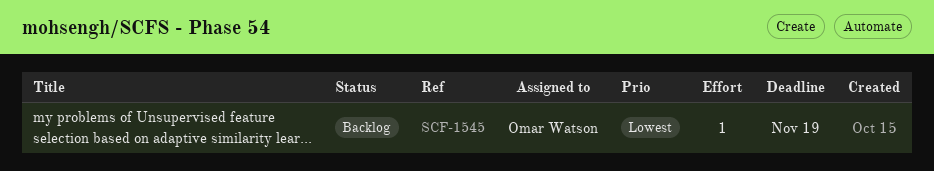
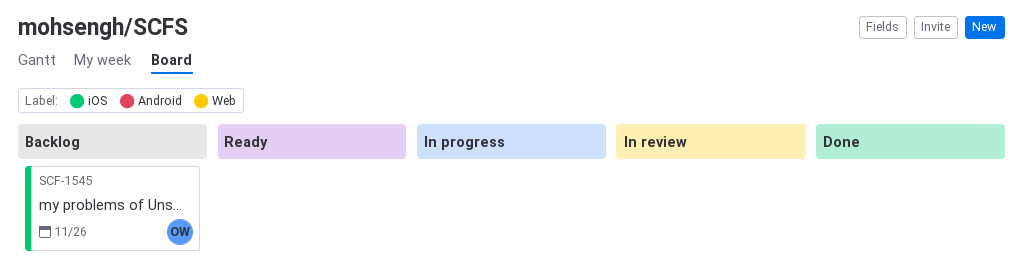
SCF-1545, due: Nov 19 -> Nov 26

